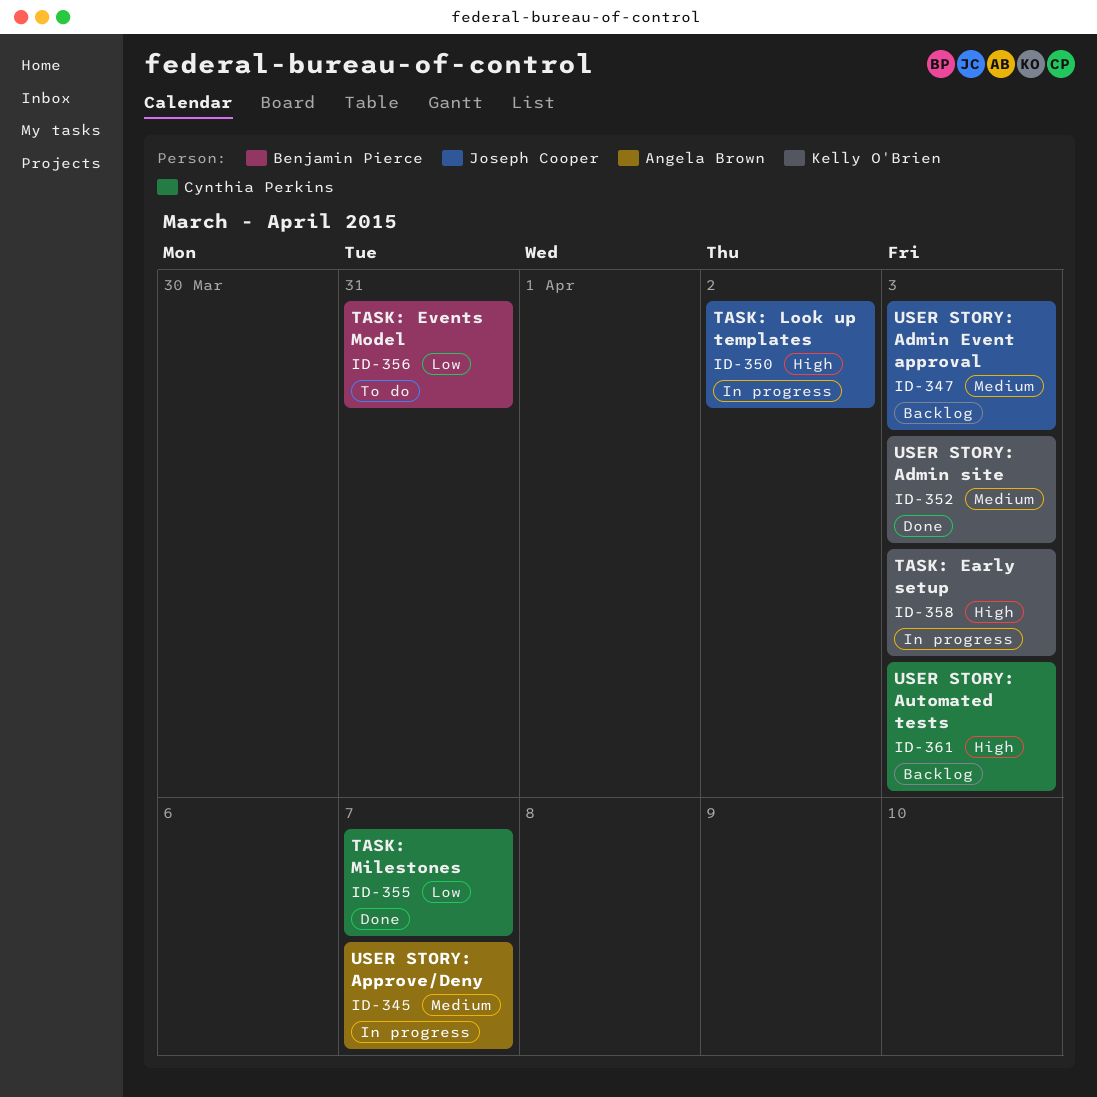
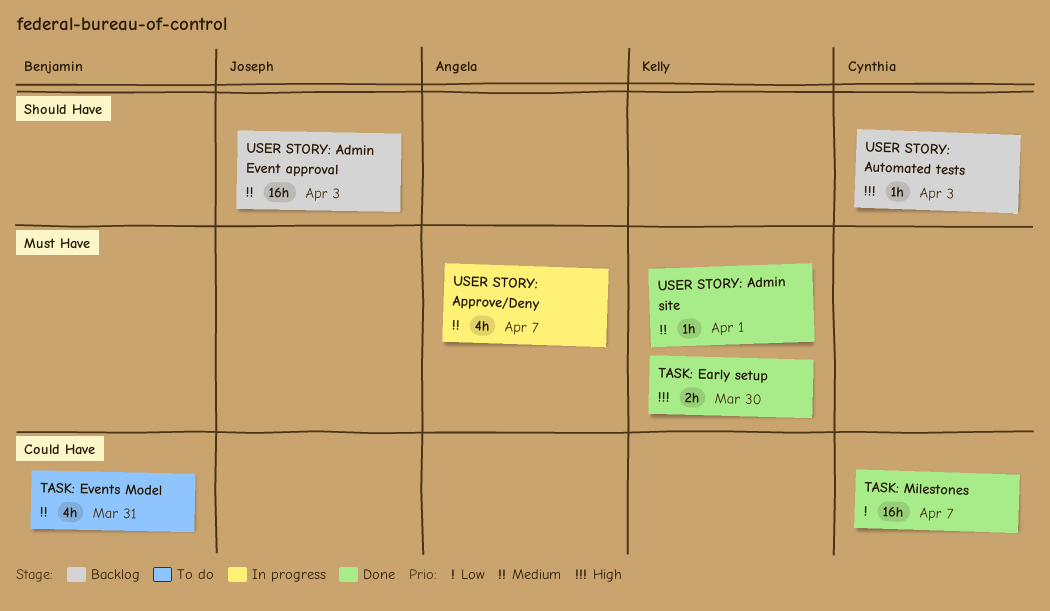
TASK: Early setup, status: In progress -> Done
TASK: Early setup, due: Apr 3 -> Mar 30
TASK: Events Model, priority: Low -> Medium
TASK: Look up templates: present -> none
USER STORY: Admin site, due: Apr 3 -> Apr 1

